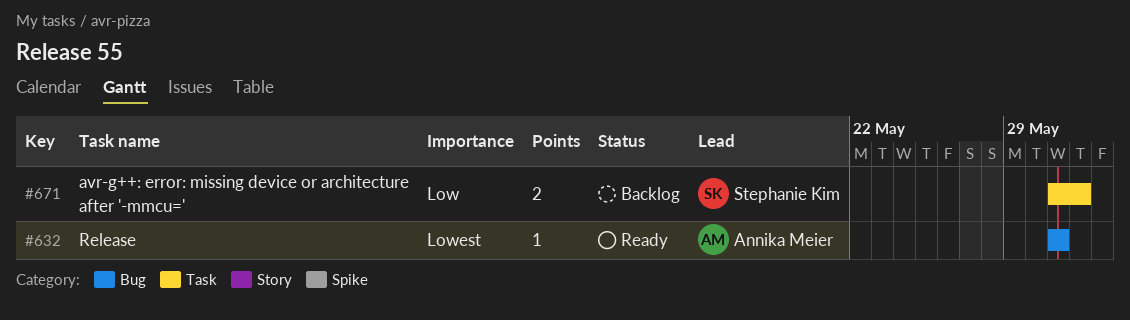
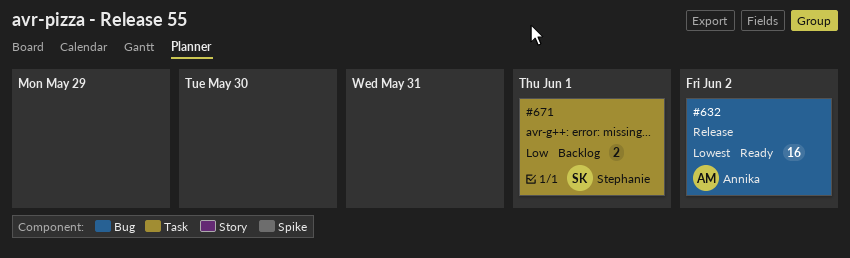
#632, estimate: 1 -> 16
#632, due: May 31 -> Jun 2

